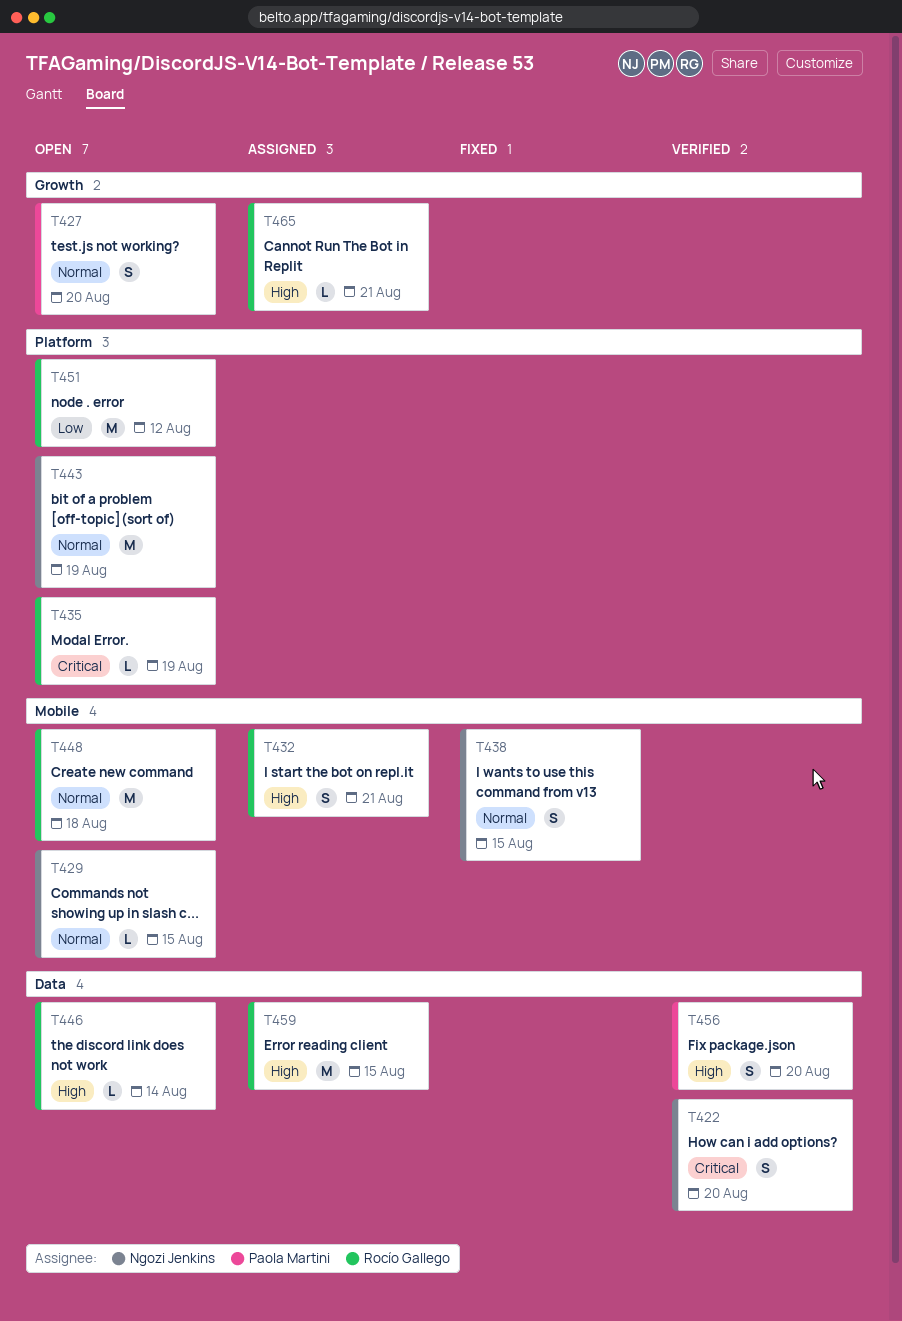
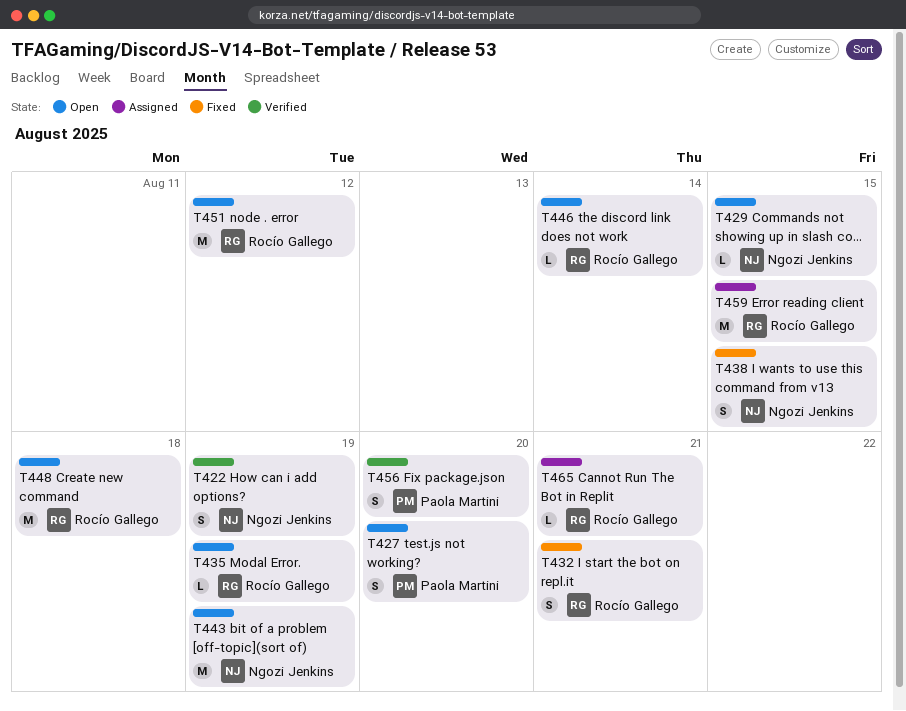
T422, due: Aug 20 -> Aug 19
T432, status: Assigned -> Fixed

